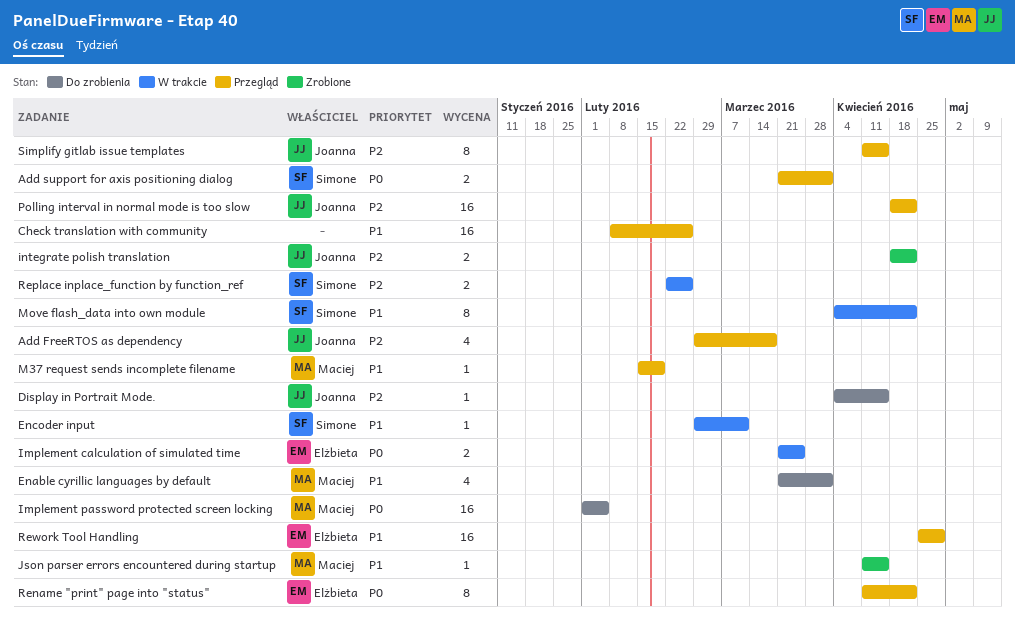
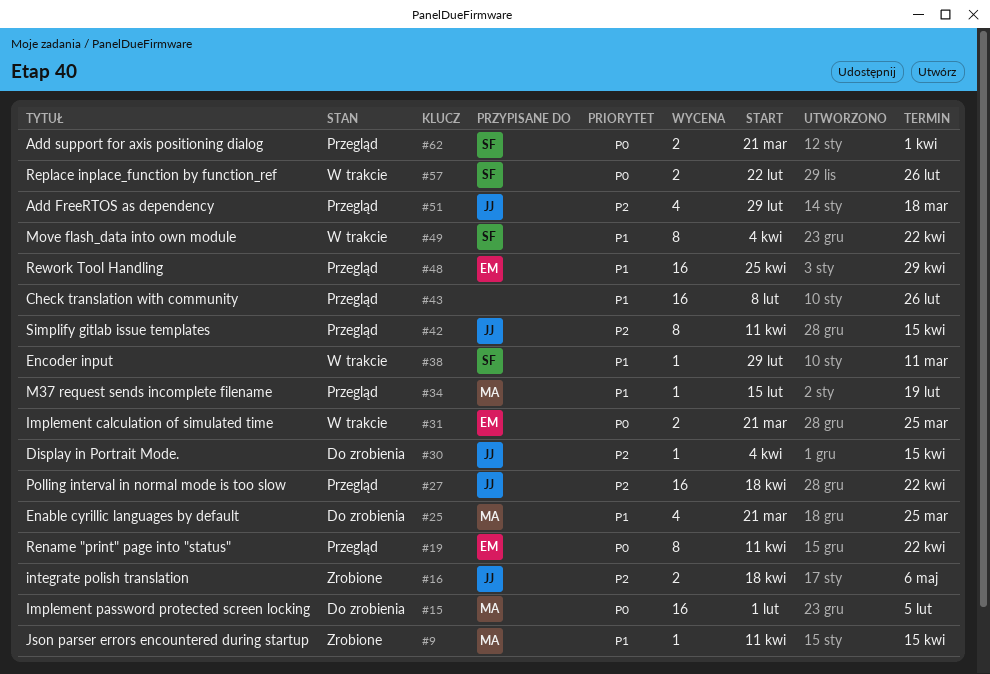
Enable cyrillic languages by default, due: Apr 1 -> Mar 25
integrate polish translation, due: Apr 22 -> May 6
Replace inplace_function by function_ref, priority: P2 -> P0

